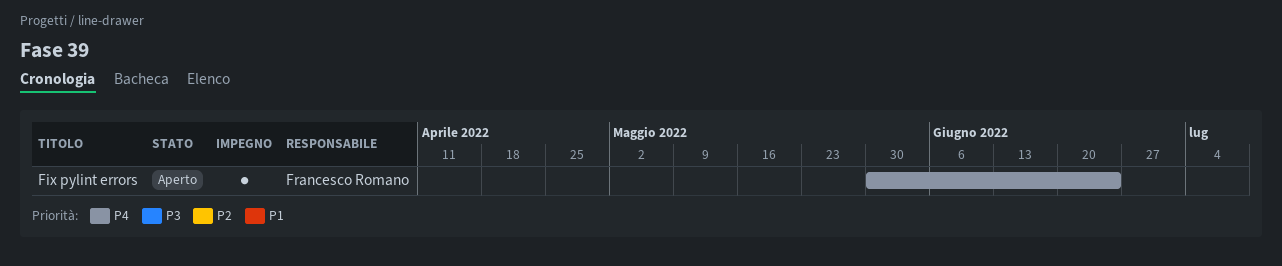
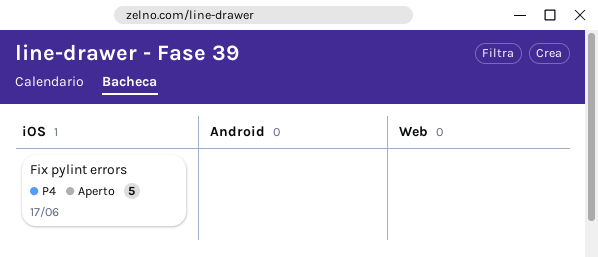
Fix pylint errors, estimate: 1 -> 5
Fix pylint errors, due: Jun 24 -> Jun 17

